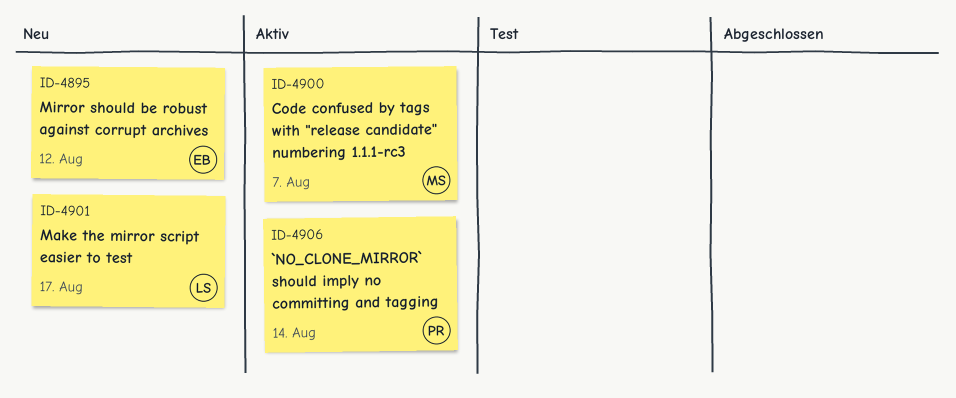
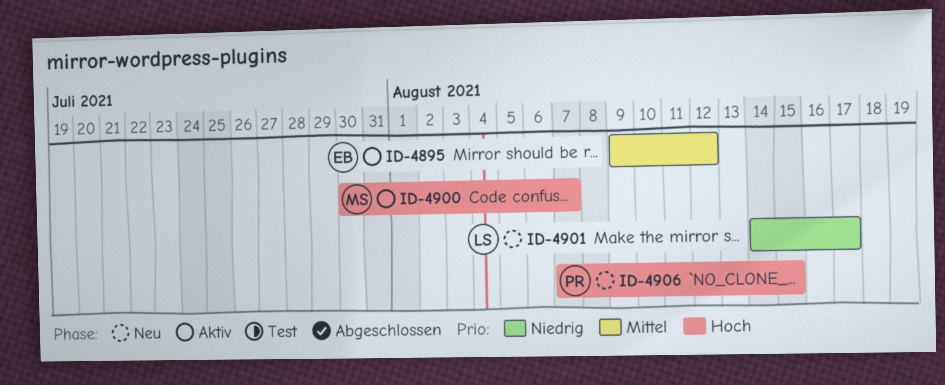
ID-4895, status: Neu -> Aktiv
ID-4906, status: Aktiv -> Neu
ID-4906, due: Aug 14 -> Aug 15

